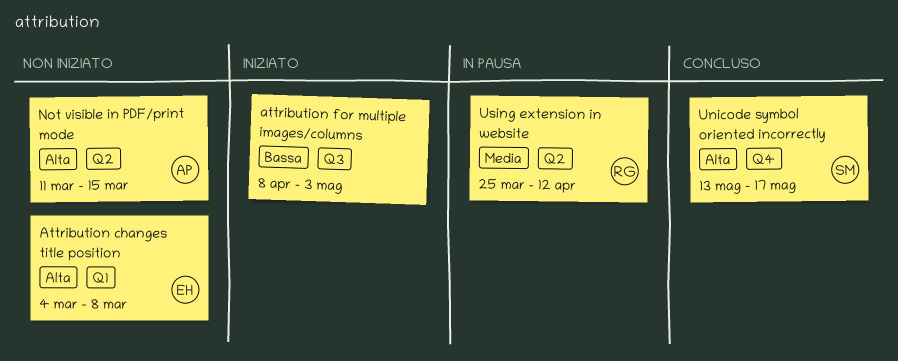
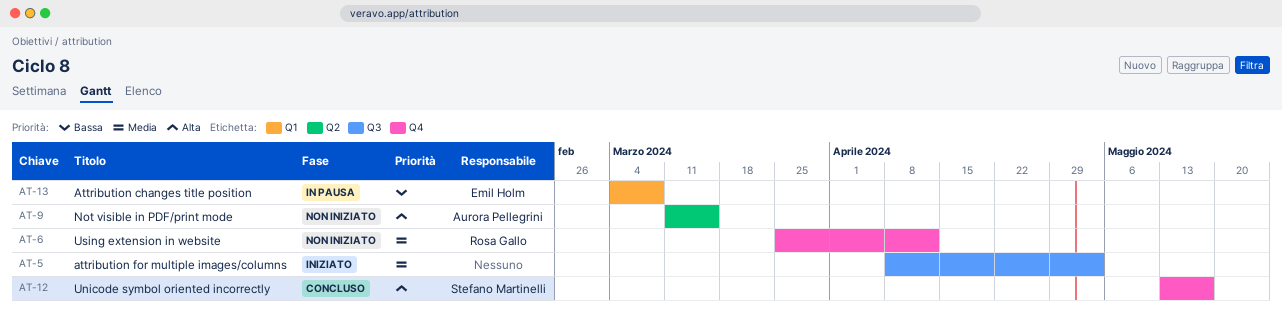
Attribution changes title position, status: Non iniziato -> In pausa
Attribution changes title position, priority: Alta -> Bassa
attribution for multiple images/columns, priority: Bassa -> Media
Using extension in website, status: In pausa -> Non iniziato
Using extension in website, label: Q2 -> Q4

